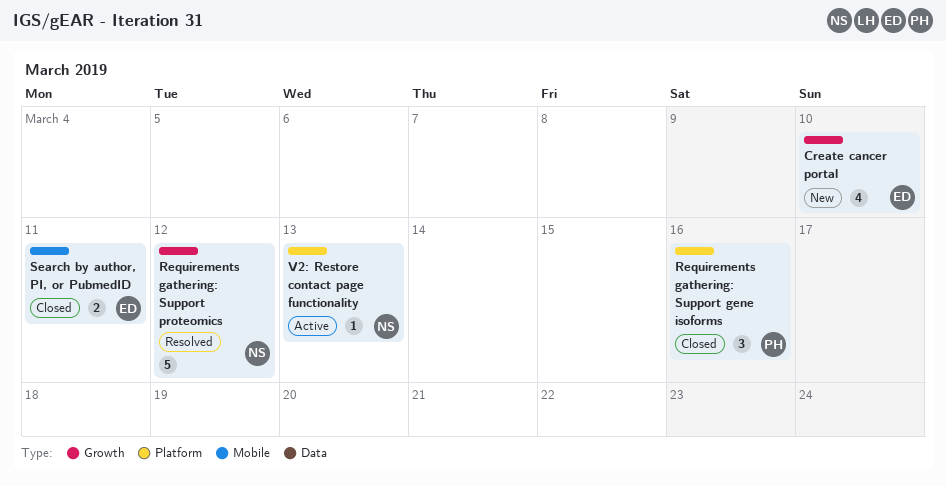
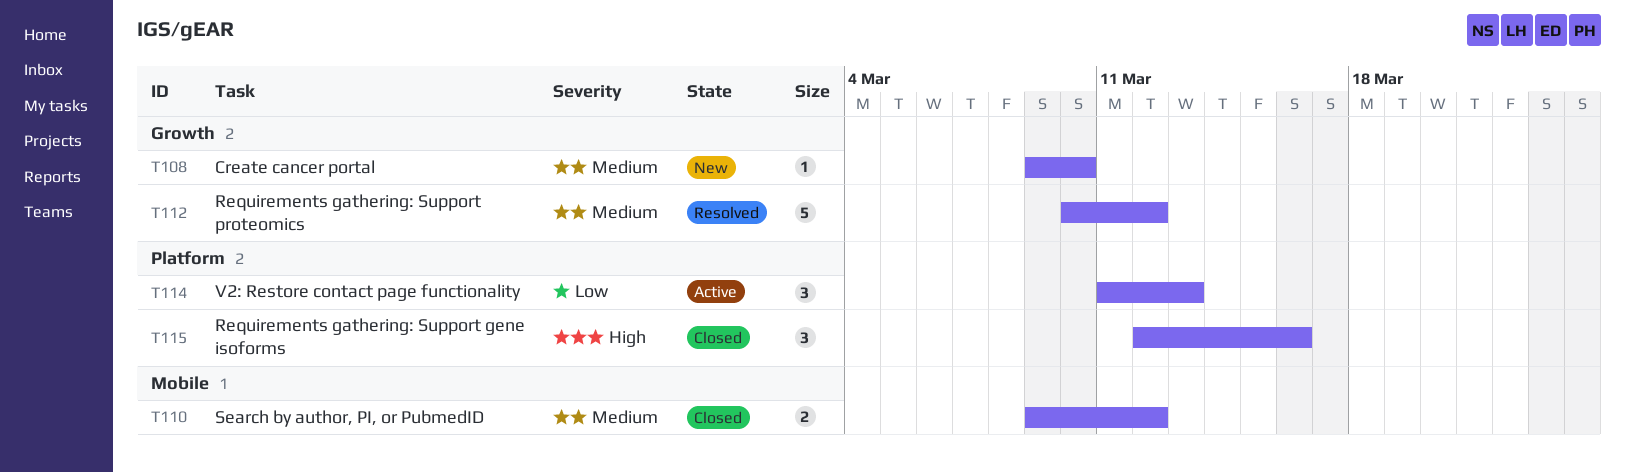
Create cancer portal, estimate: 4 -> 1
Search by author, PI, or PubmedID, due: Mar 11 -> Mar 12
V2: Restore contact page functionality, estimate: 1 -> 3

